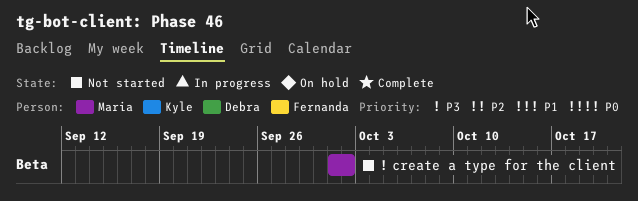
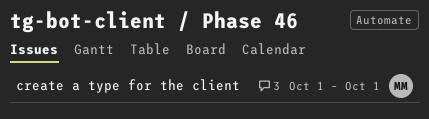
create a type for the client, due: Oct 2 -> Oct 1

